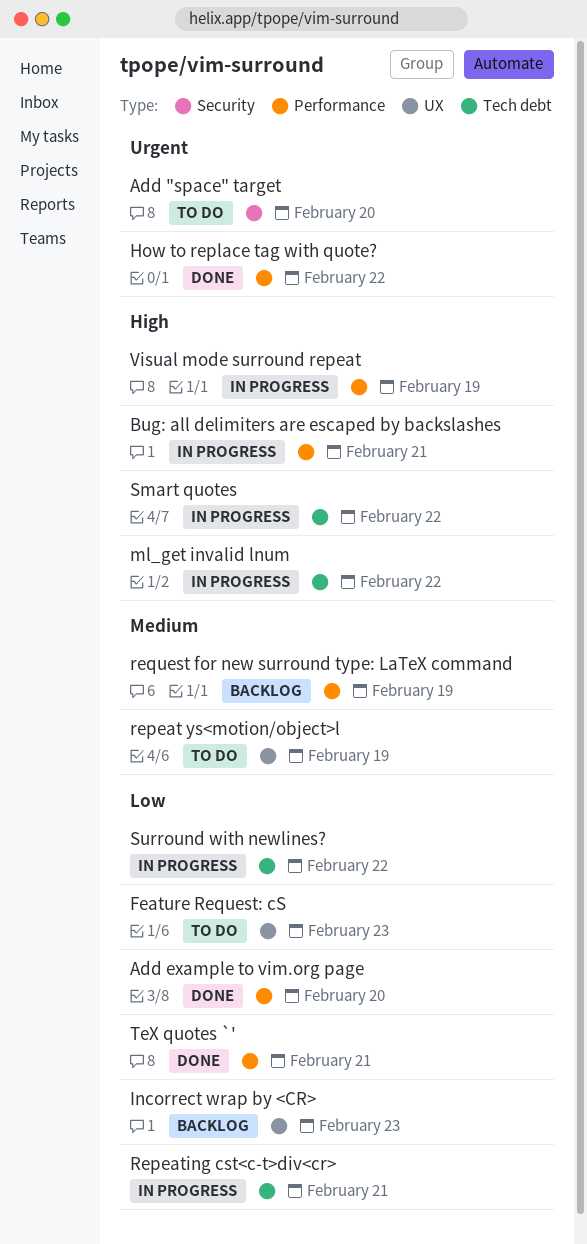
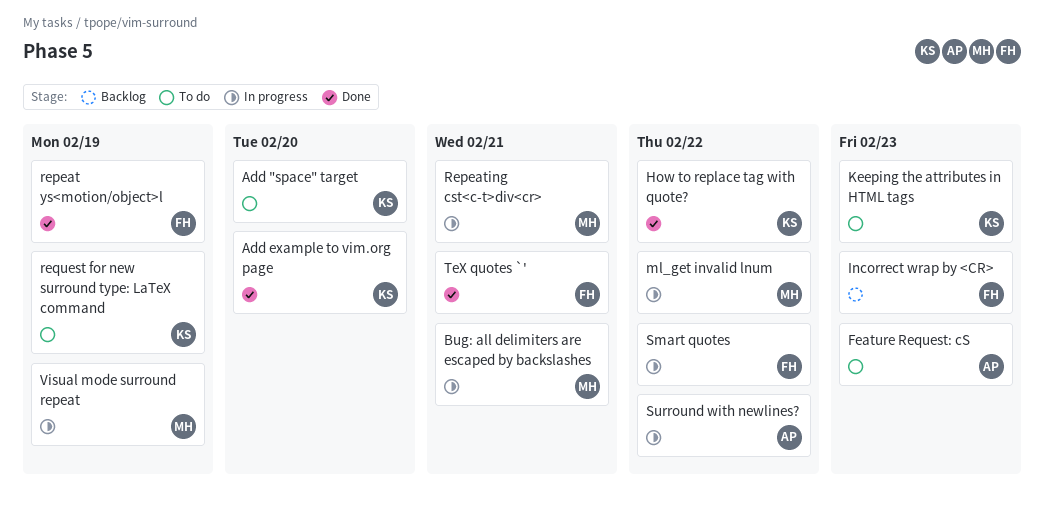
Keeping the attributes in HTML tags: none -> present
repeat ys<motion/object>l, status: To do -> Done
request for new surround type: LaTeX command, status: Backlog -> To do

